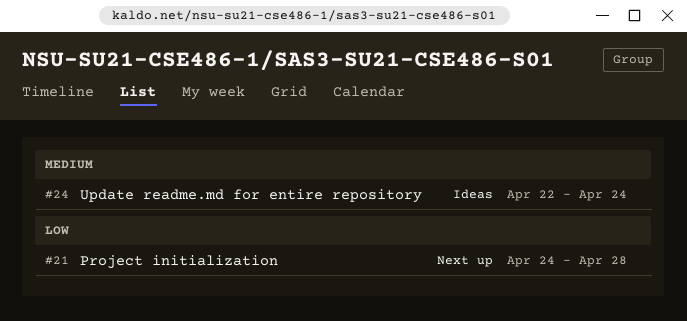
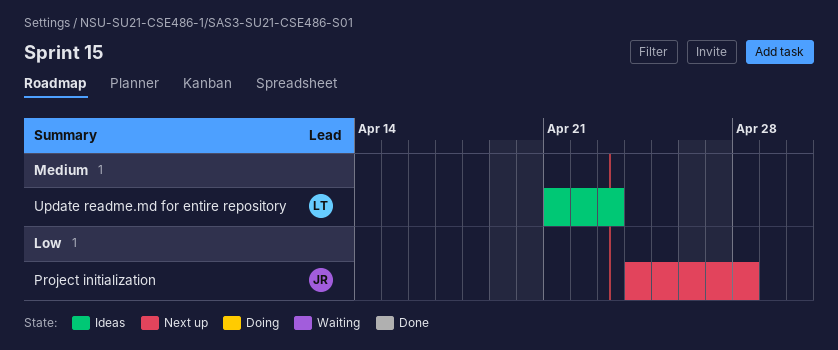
Update readme.md for entire repository, start: Apr 22 -> Apr 21
Update readme.md for entire repository, due: Apr 24 -> Apr 23

